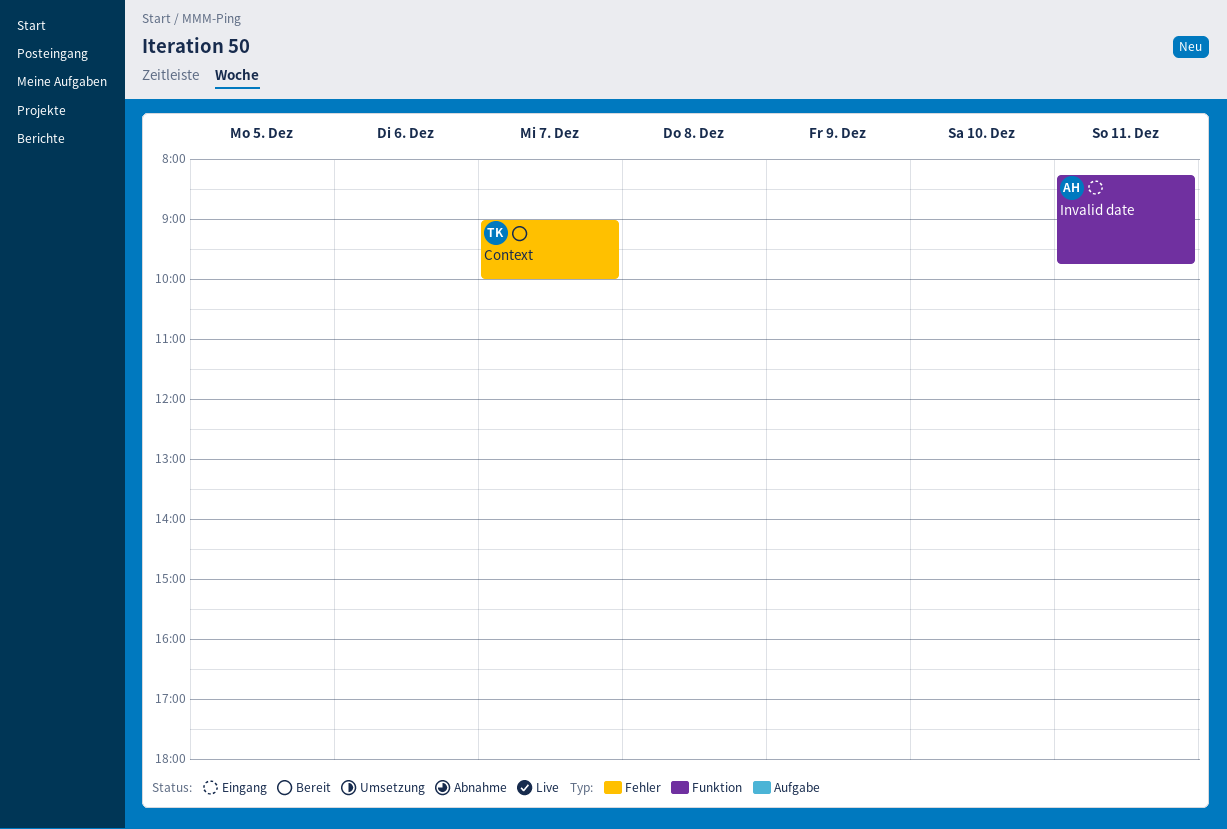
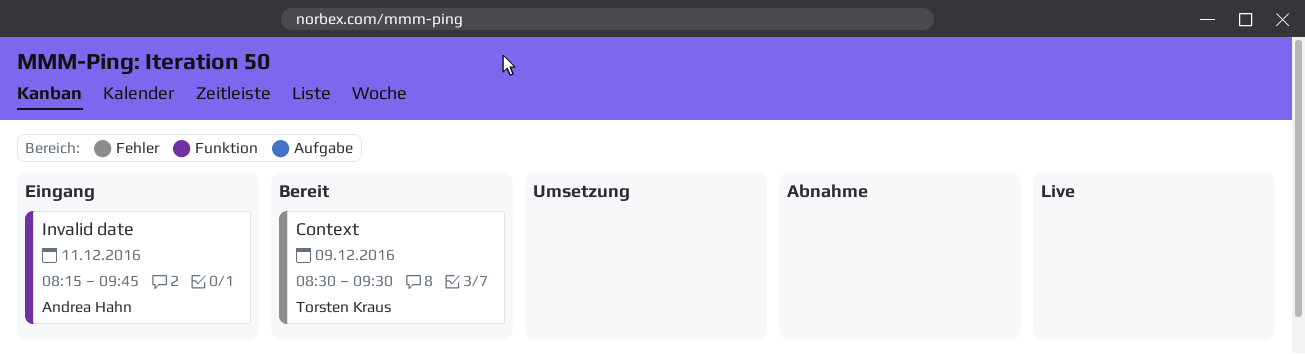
Context, day: Dec 7 -> Dec 9
Context, begins: 09:00 -> 08:30
Context, ends: 10:00 -> 09:30

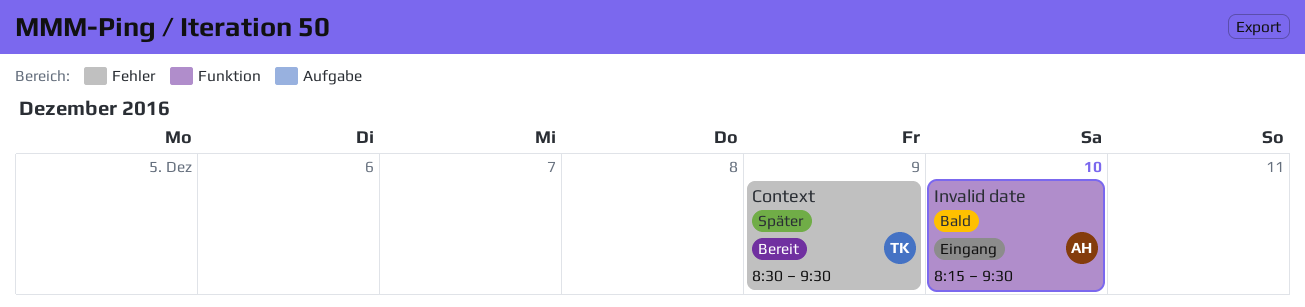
Invalid date, day: Dec 11 -> Dec 10
Invalid date, ends: 09:45 -> 09:30

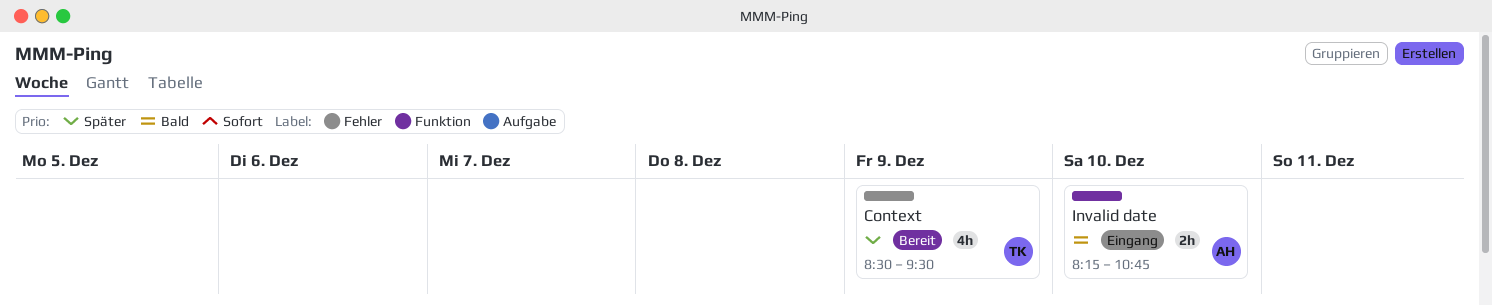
Invalid date, ends: 09:30 -> 10:45

